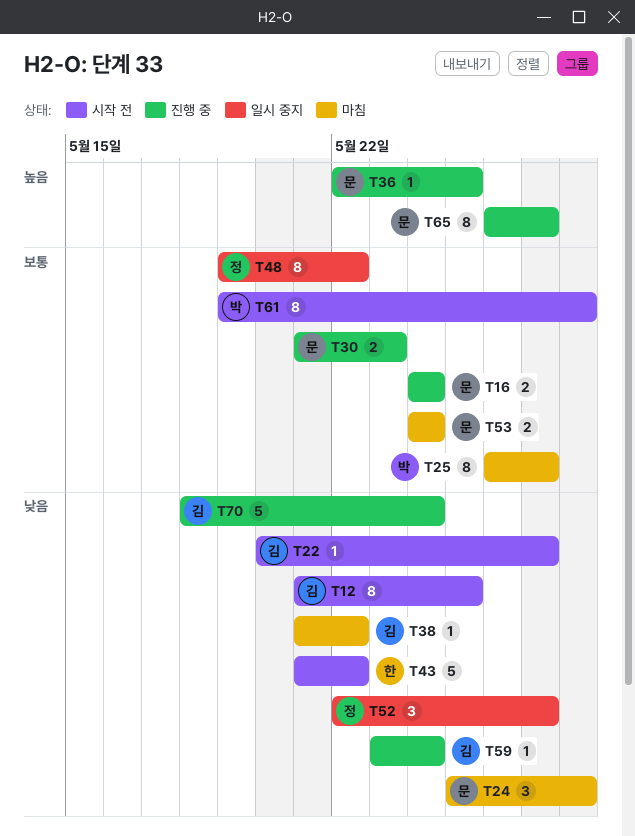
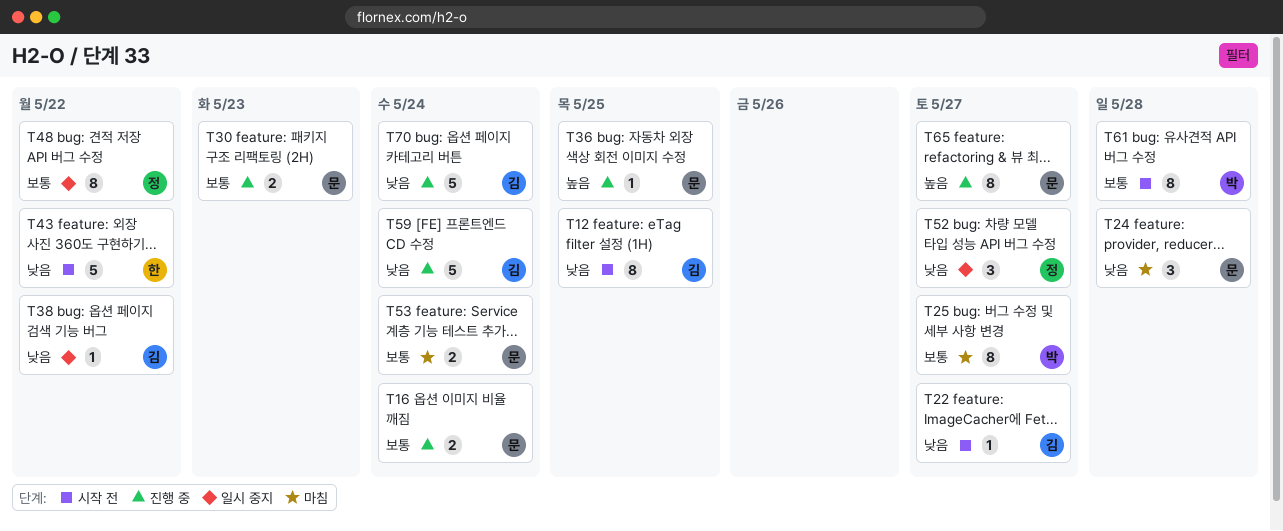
T38, status: 마침 -> 일시 중지
T59, estimate: 1 -> 5

